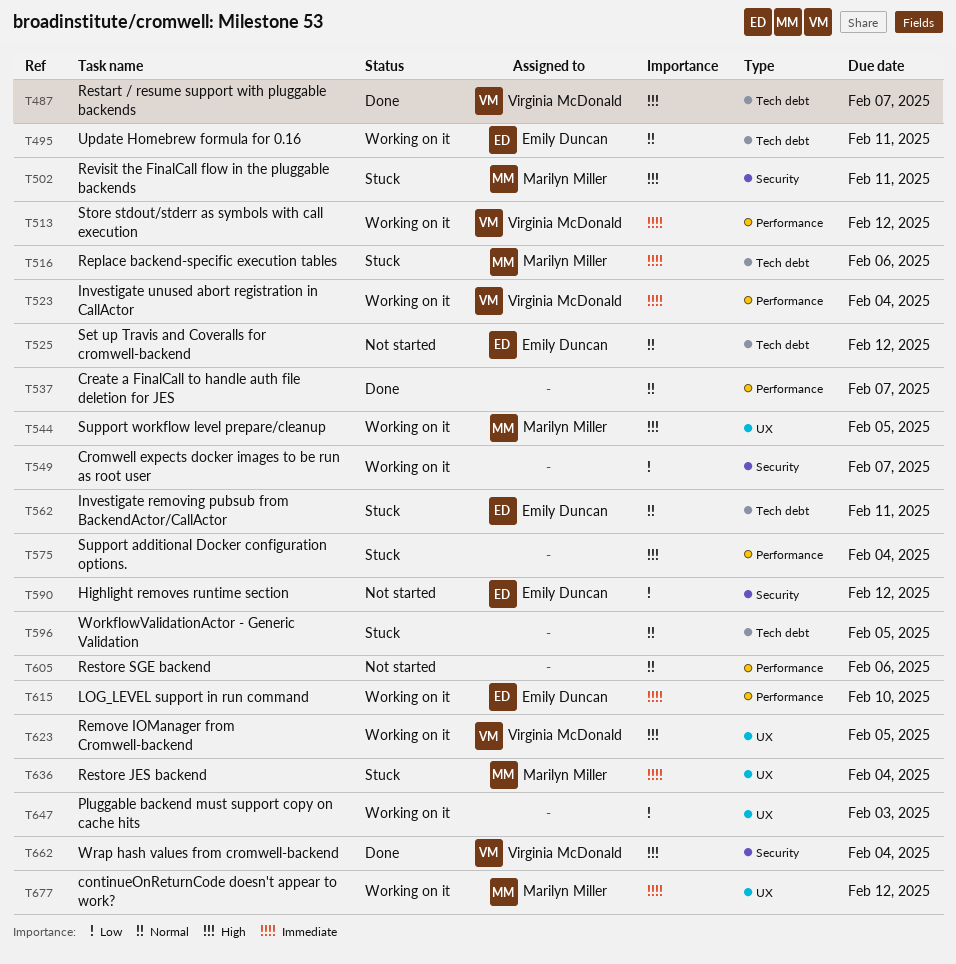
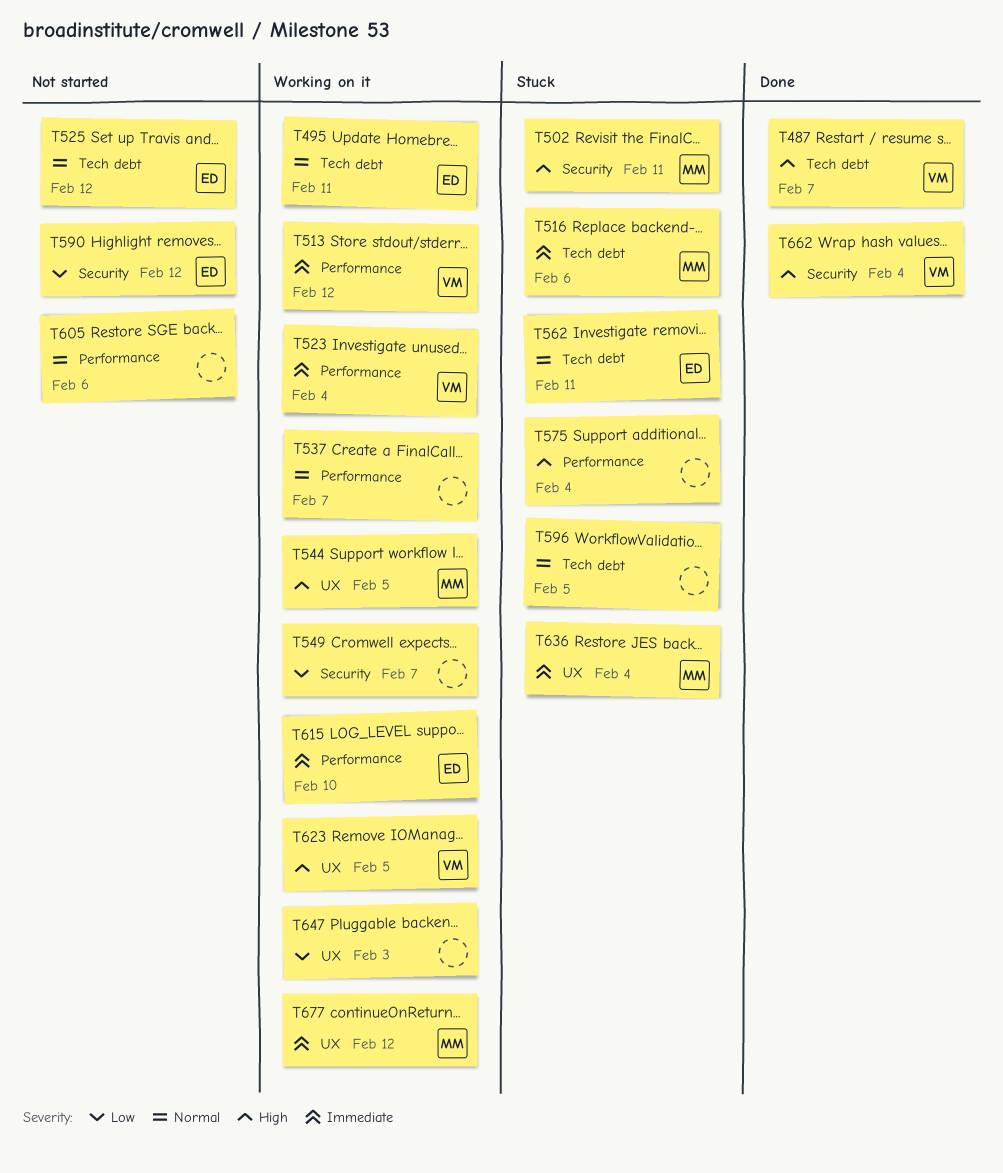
T537, status: Done -> Working on it

